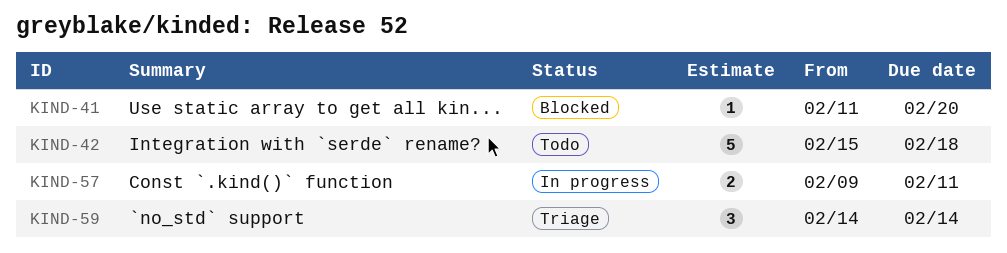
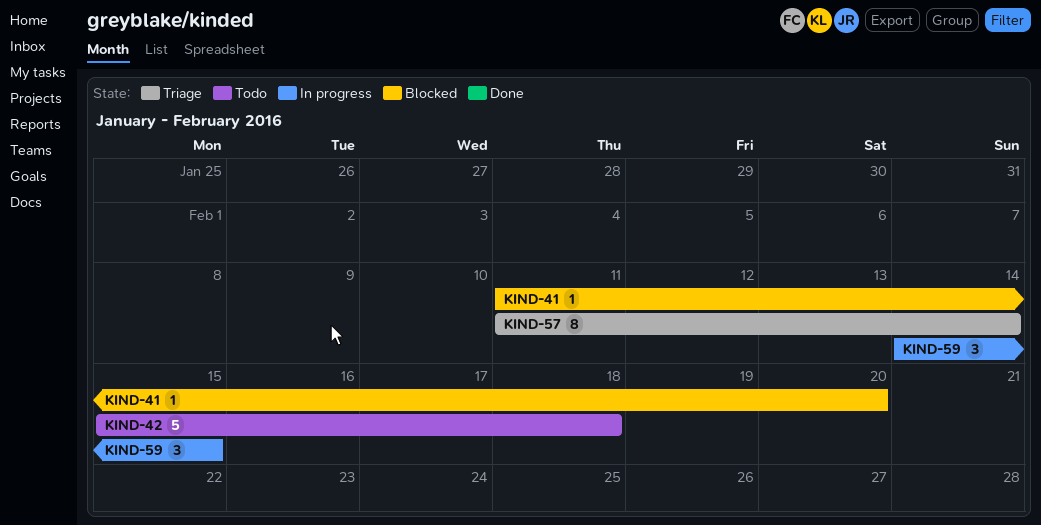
KIND-57, status: In progress -> Triage
KIND-57, estimate: 2 -> 8
KIND-57, start: Feb 9 -> Feb 11
KIND-57, due: Feb 11 -> Feb 14
KIND-59, status: Triage -> In progress
KIND-59, due: Feb 14 -> Feb 15

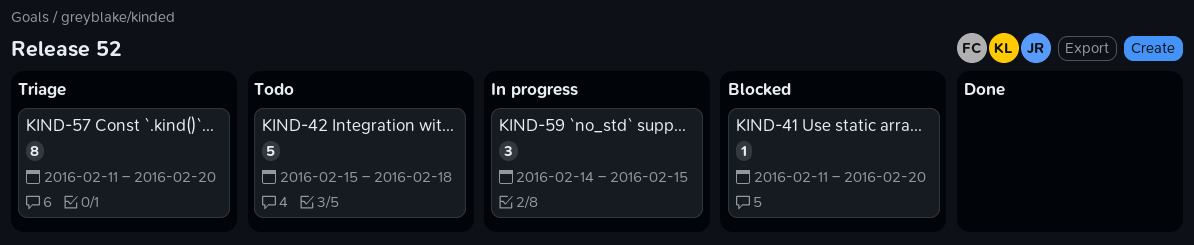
KIND-57, due: Feb 14 -> Feb 20

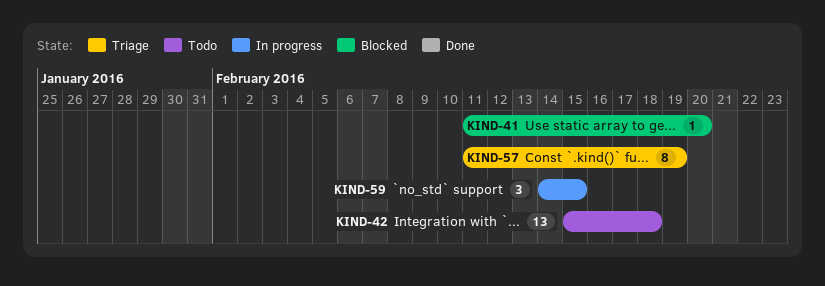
KIND-42, estimate: 5 -> 13
KIND-57, due: Feb 20 -> Feb 19

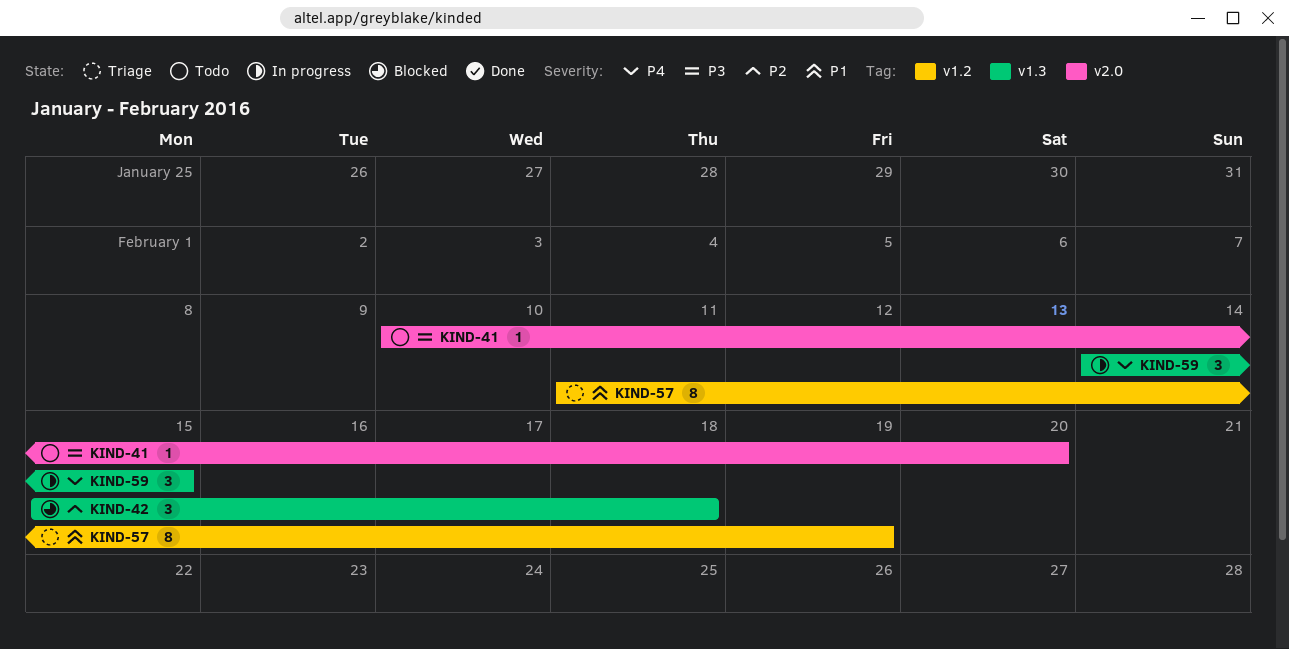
KIND-41, status: Blocked -> Todo
KIND-41, start: Feb 11 -> Feb 10
KIND-42, status: Todo -> Blocked
KIND-42, estimate: 13 -> 3

